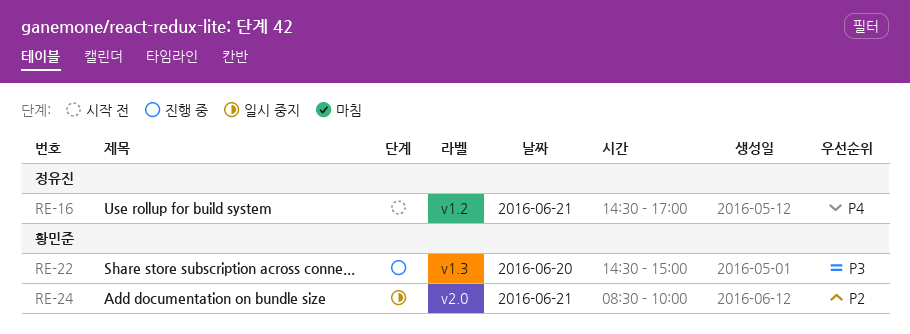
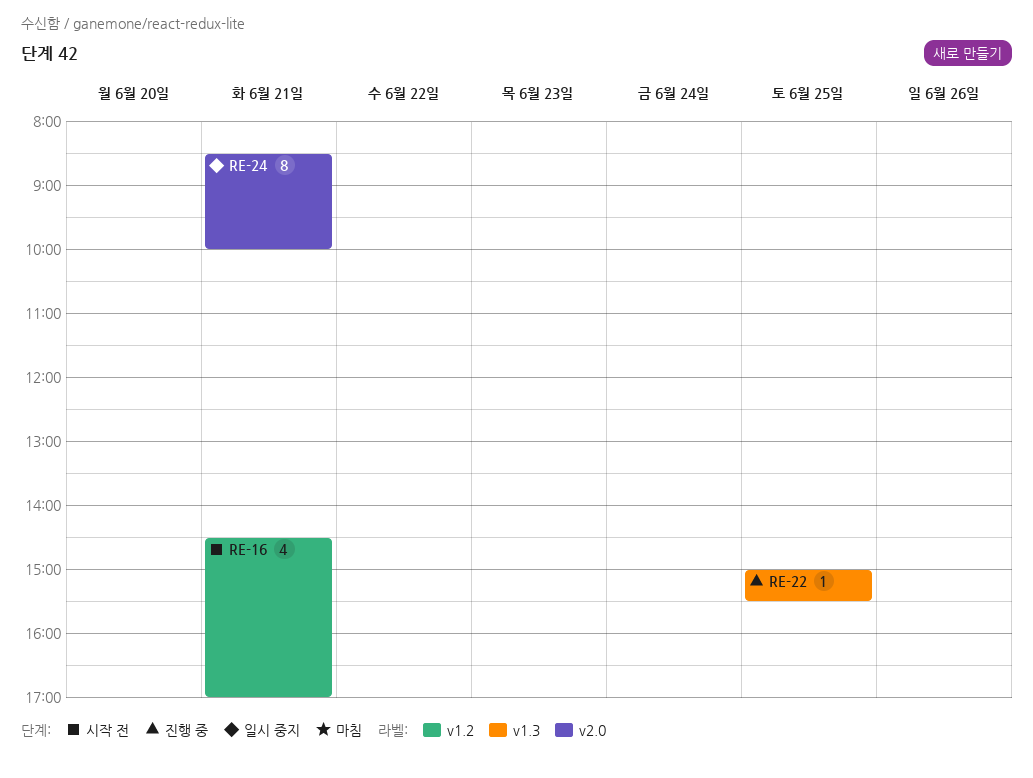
RE-22, day: Jun 20 -> Jun 25
RE-22, begins: 14:30 -> 15:00
RE-22, ends: 15:00 -> 15:30

